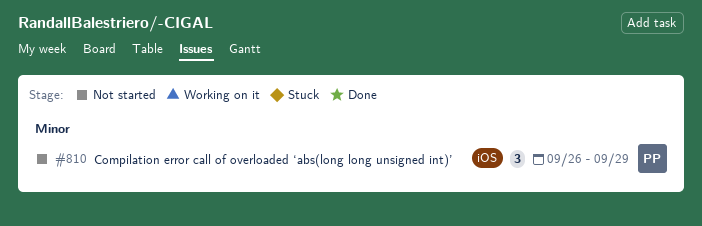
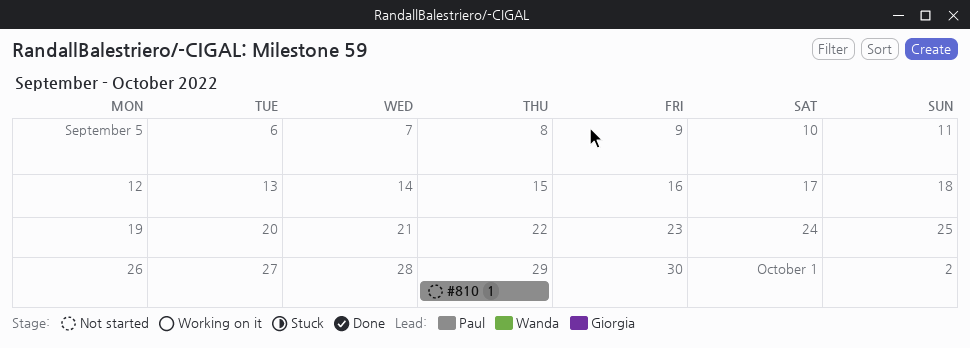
#810, estimate: 3 -> 1
#810, start: Sep 26 -> Sep 29

